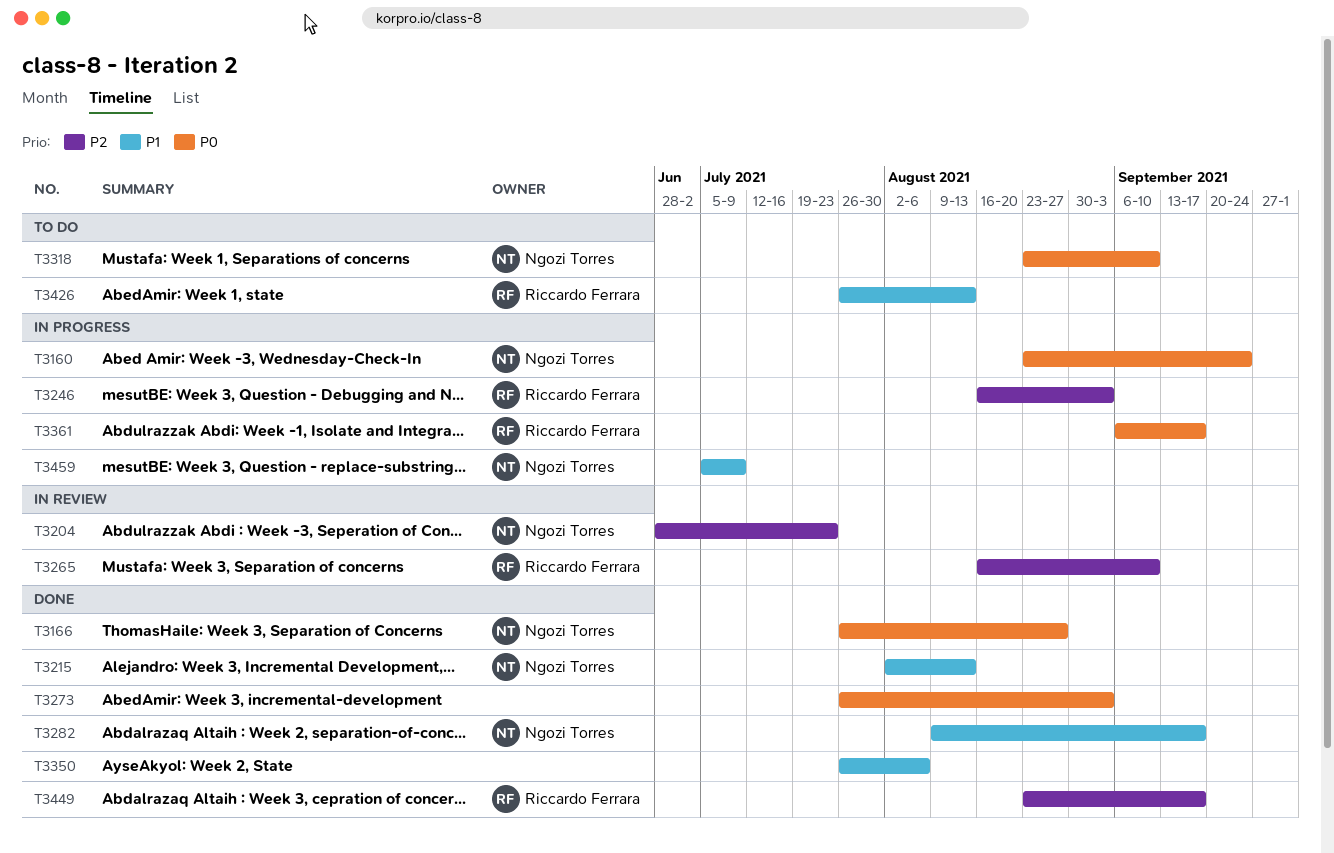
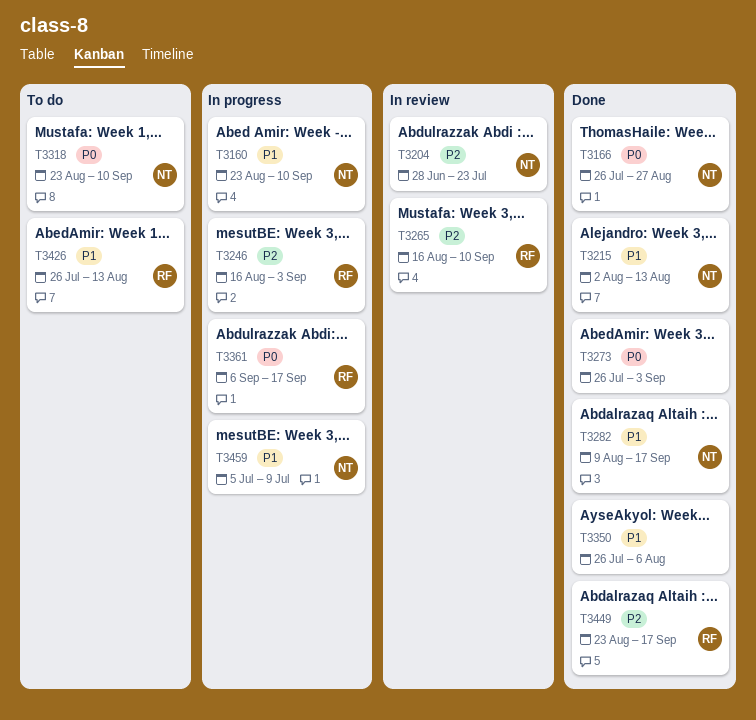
T3160, priority: P0 -> P1
T3160, due: Sep 24 -> Sep 10

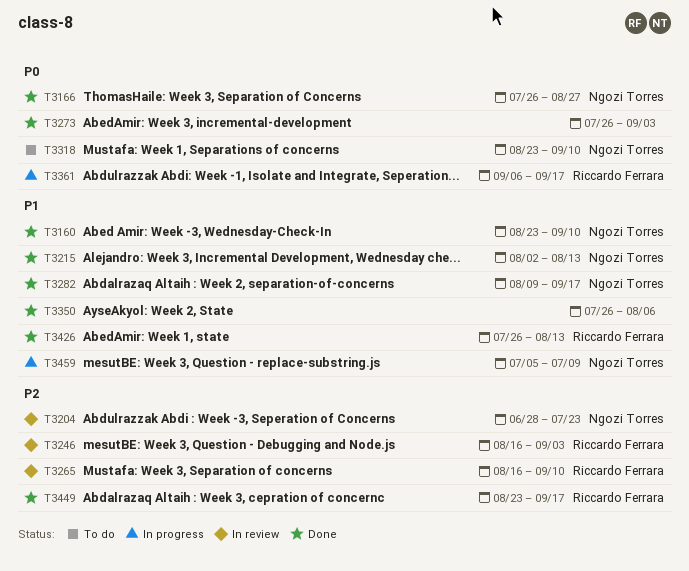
T3160, status: In progress -> Done
T3246, status: In progress -> In review
T3426, status: To do -> Done

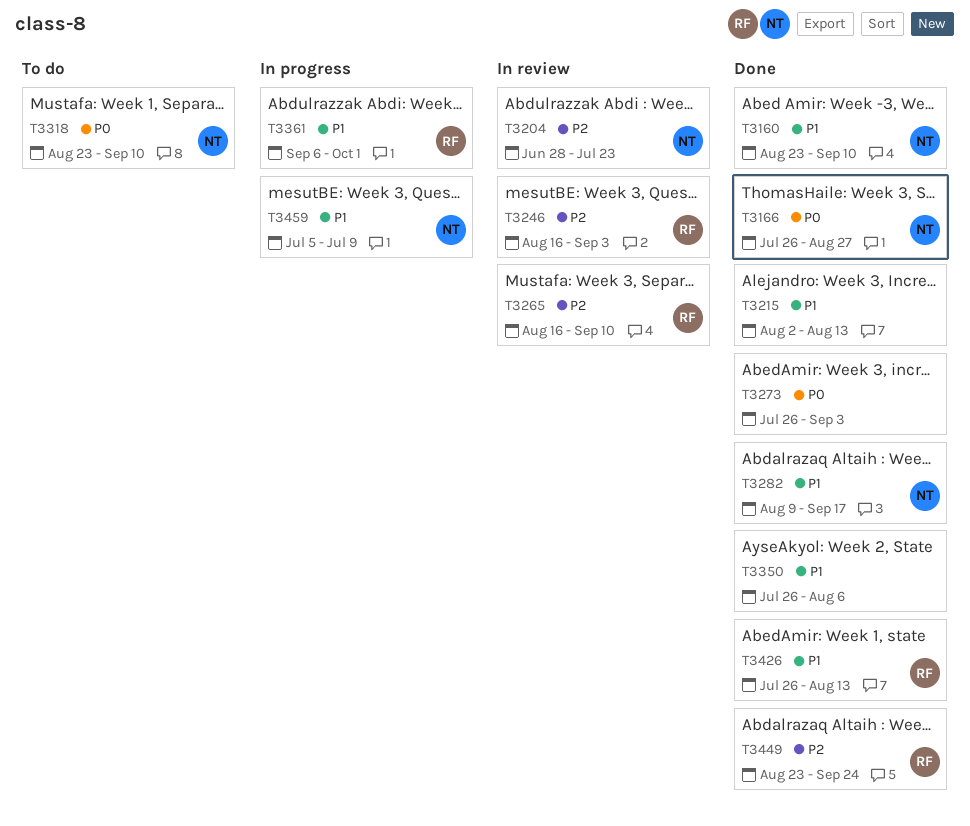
T3215, owner: Ngozi Torres -> none
T3361, priority: P0 -> P1
T3361, due: Sep 17 -> Oct 1
T3449, due: Sep 17 -> Sep 24

